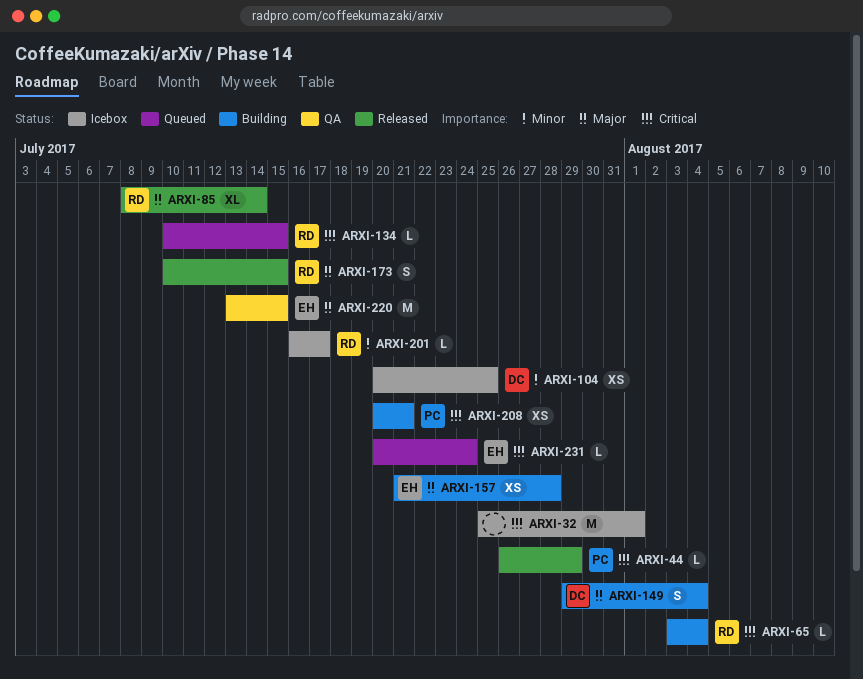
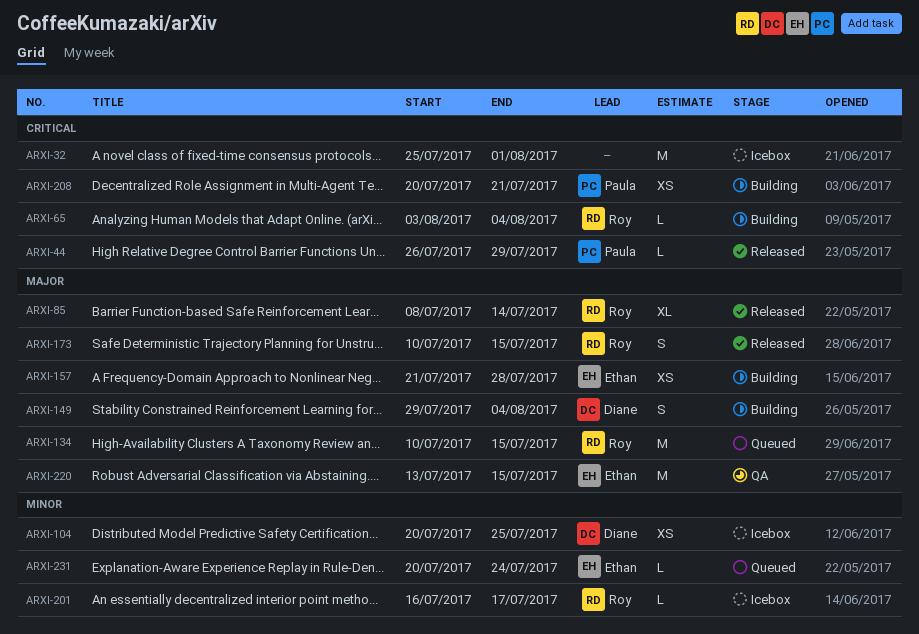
ARXI-134, priority: Critical -> Major
ARXI-134, estimate: L -> M
ARXI-231, priority: Critical -> Minor

